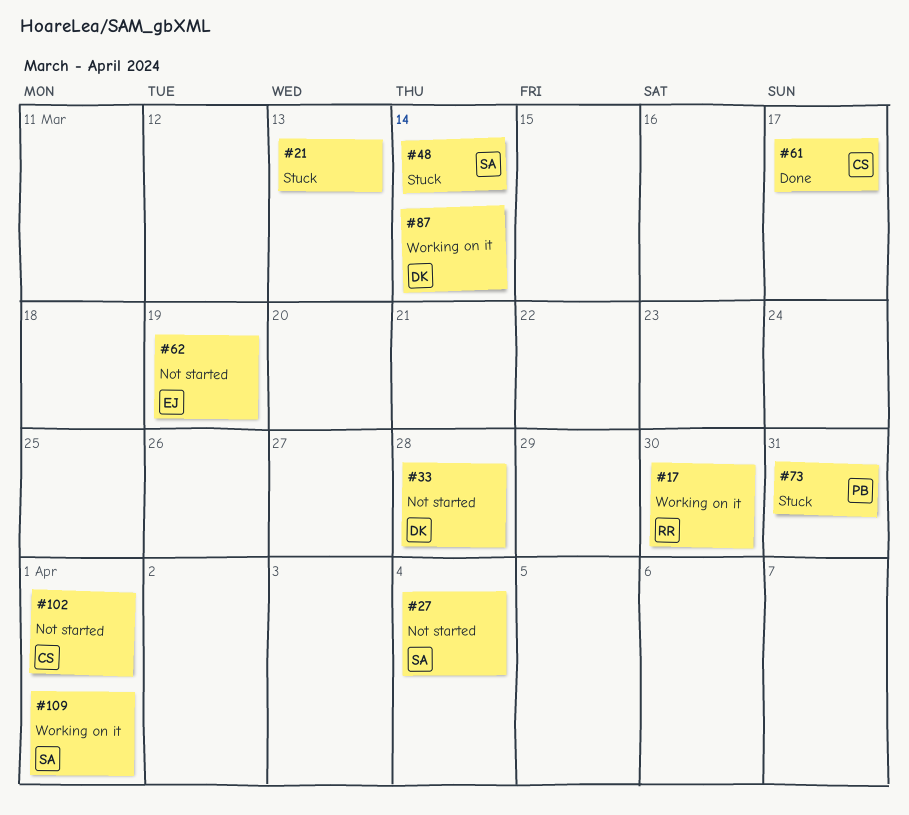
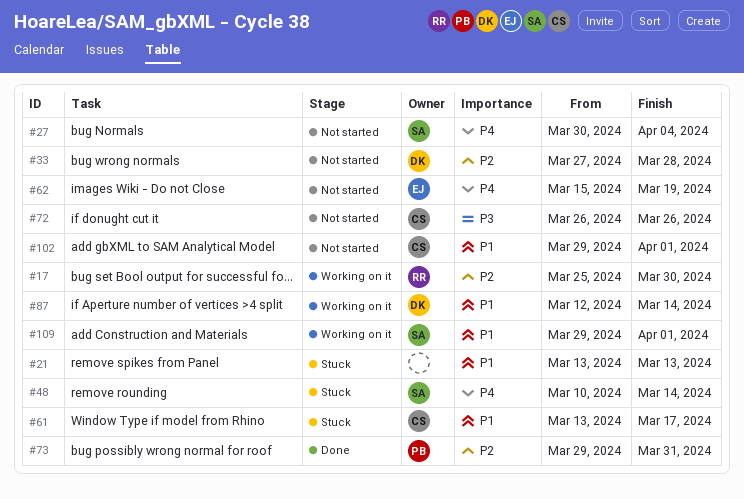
#61, status: Done -> Stuck
#72: none -> present
#73, status: Stuck -> Done

